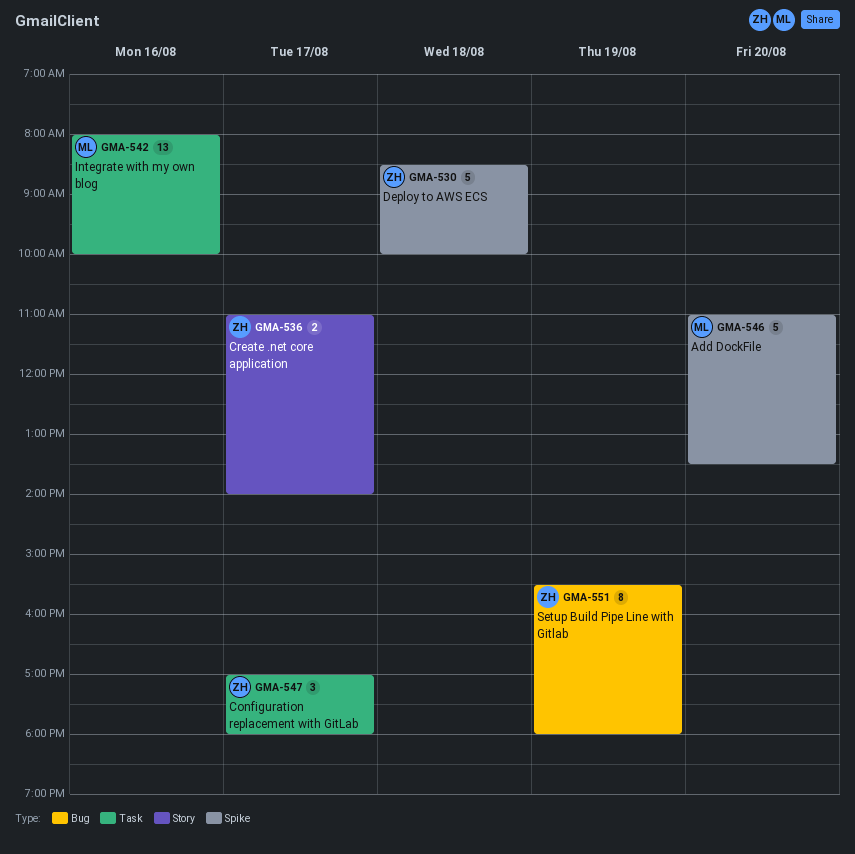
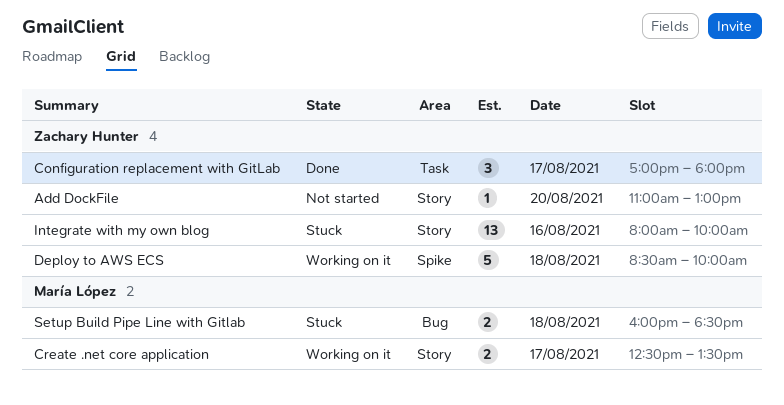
Add DockFile, owner: María López -> Zachary Hunter
Add DockFile, label: Spike -> Story
Add DockFile, estimate: 5 -> 1
Add DockFile, ends: 13:30 -> 13:00
Create .net core application, owner: Zachary Hunter -> María López
Create .net core application, begins: 11:00 -> 12:30
Create .net core application, ends: 14:00 -> 13:30
Integrate with my own blog, owner: María López -> Zachary Hunter
Integrate with my own blog, label: Task -> Story
Setup Build Pipe Line with Gitlab, owner: Zachary Hunter -> María López
Setup Build Pipe Line with Gitlab, estimate: 8 -> 2
Setup Build Pipe Line with Gitlab, day: Aug 19 -> Aug 18
Setup Build Pipe Line with Gitlab, begins: 15:30 -> 16:00
Setup Build Pipe Line with Gitlab, ends: 18:00 -> 18:30

